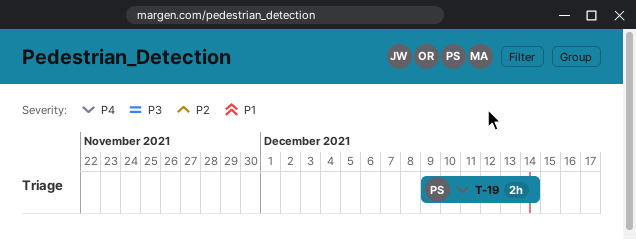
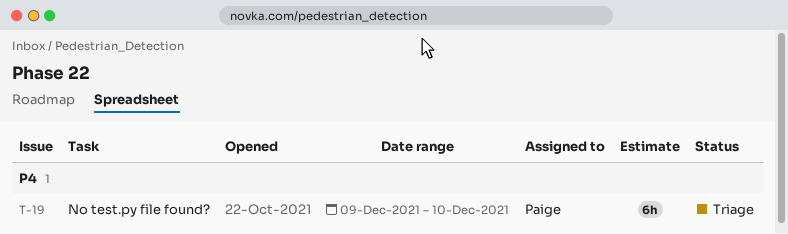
T-19, estimate: 2h -> 6h
T-19, due: Dec 14 -> Dec 10

